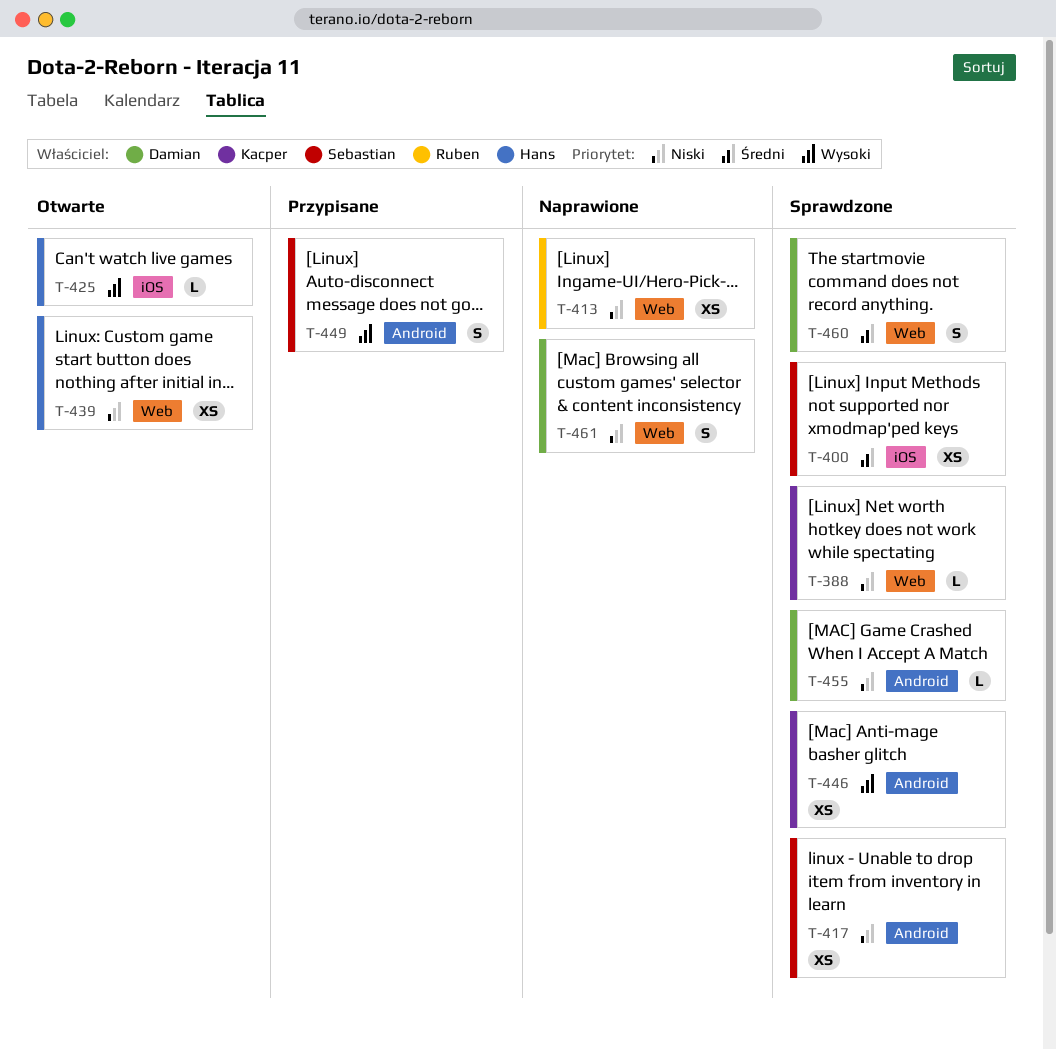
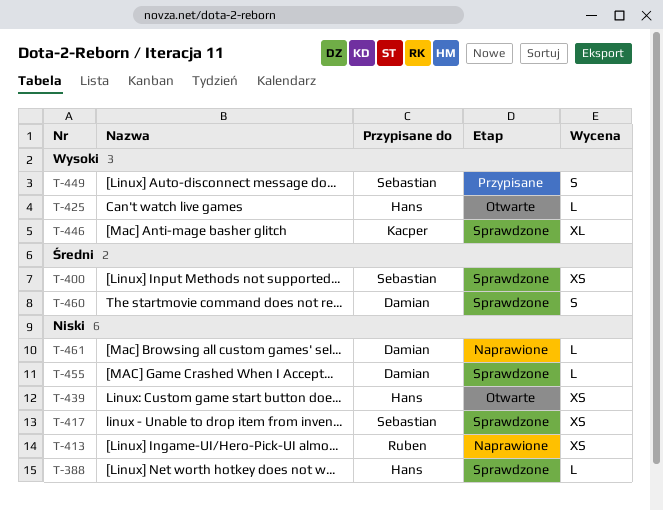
T-388, owner: Kacper -> Hans
T-446, estimate: XS -> XL
T-461, estimate: S -> L

